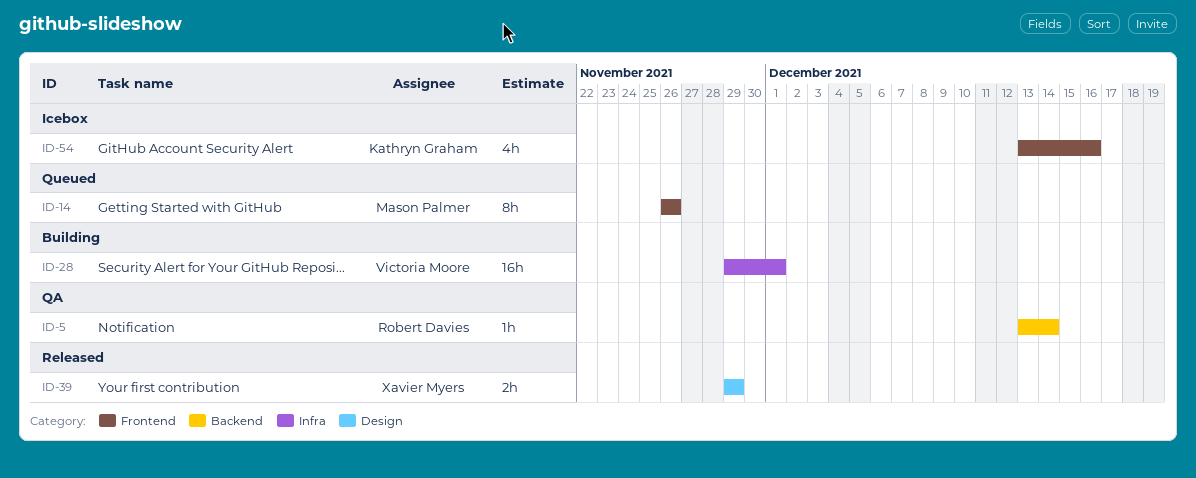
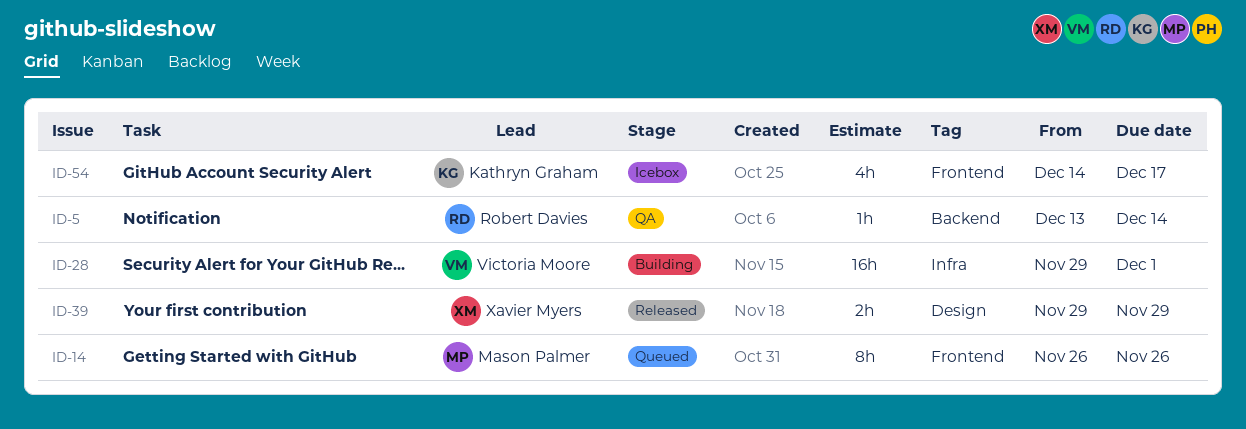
ID-54, start: Dec 13 -> Dec 14
ID-54, due: Dec 16 -> Dec 17

